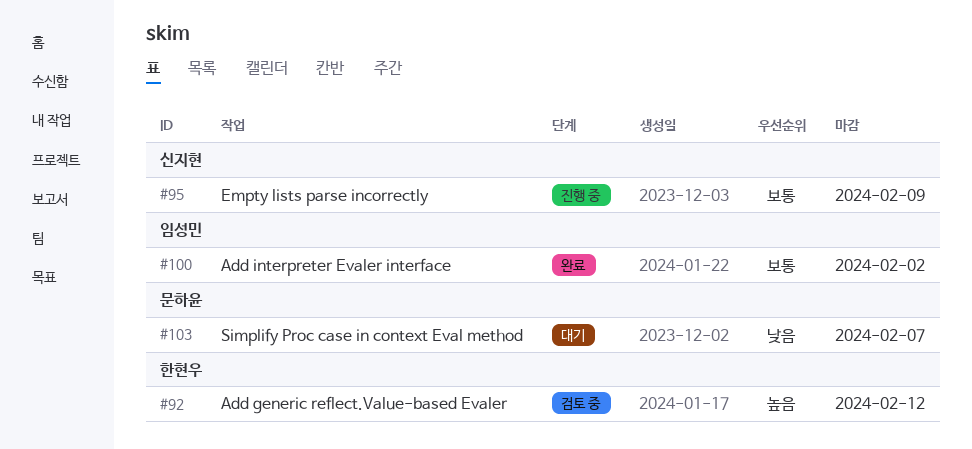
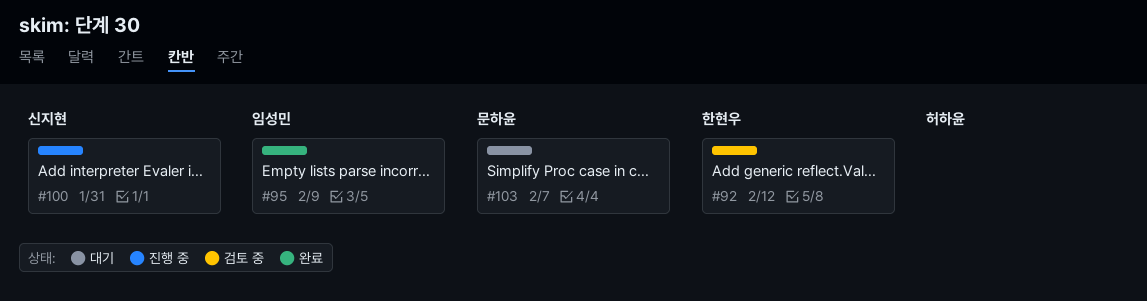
#95, status: 진행 중 -> 완료
#95, owner: 신지현 -> 임성민
#100, status: 완료 -> 진행 중
#100, owner: 임성민 -> 신지현
#100, due: Feb 2 -> Jan 31

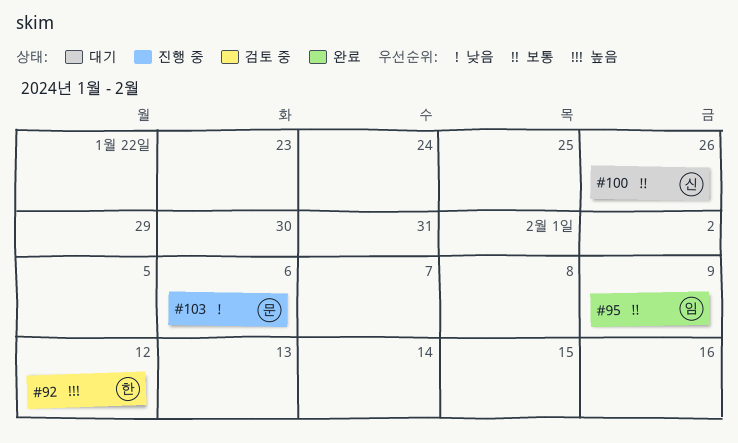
#100, status: 진행 중 -> 대기
#100, due: Jan 31 -> Jan 26
#103, status: 대기 -> 진행 중
#103, due: Feb 7 -> Feb 6

